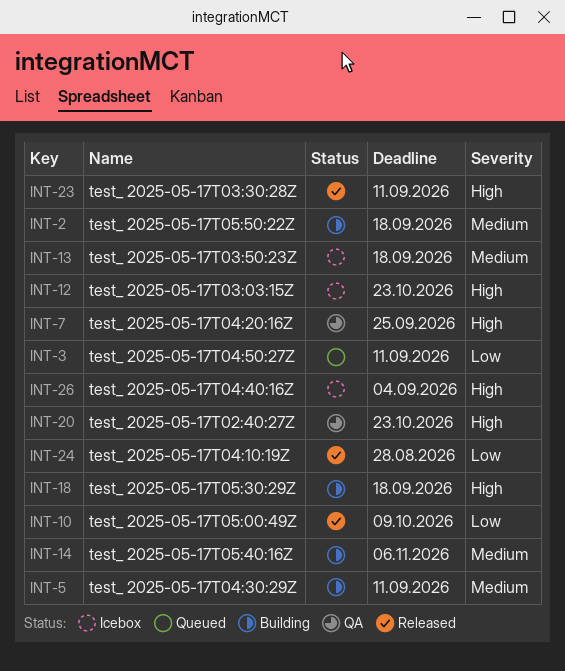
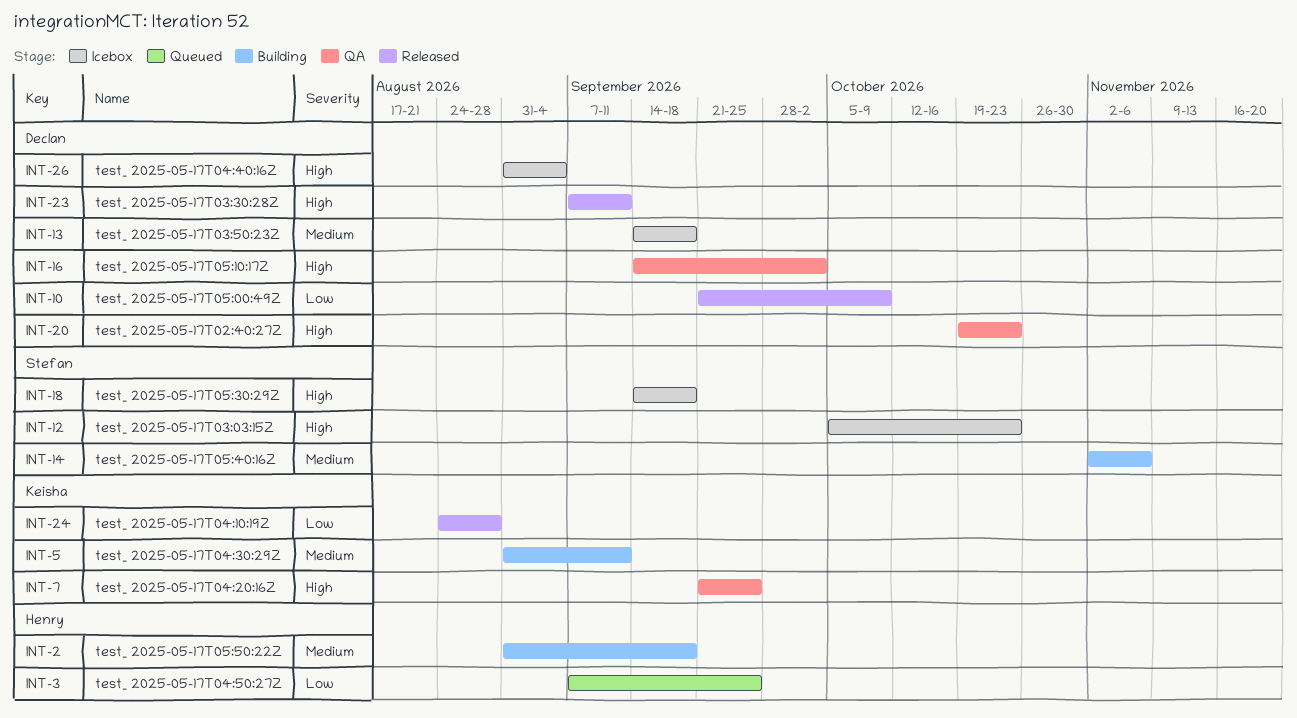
INT-3, due: Sep 11 -> Sep 25
INT-16: none -> present
INT-18, status: Building -> Icebox

